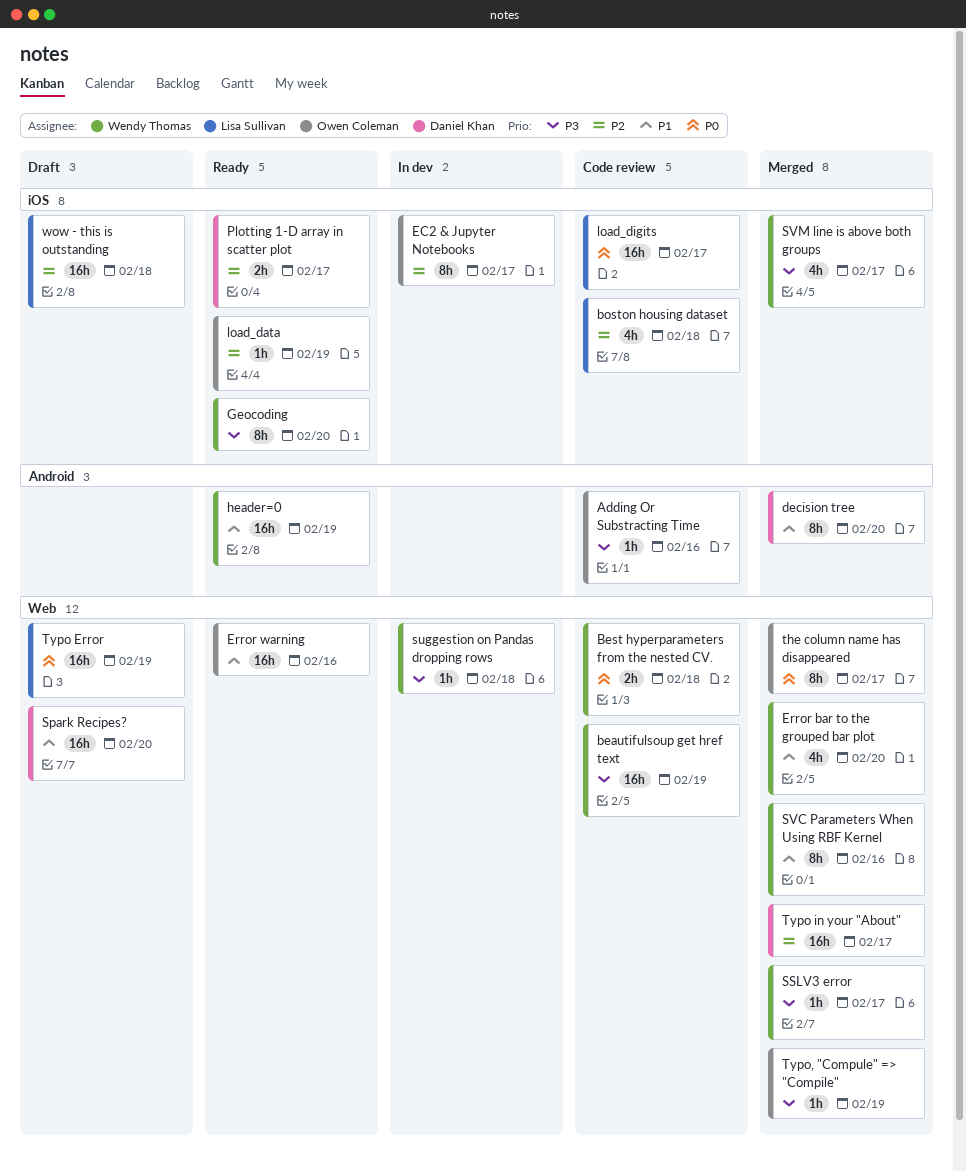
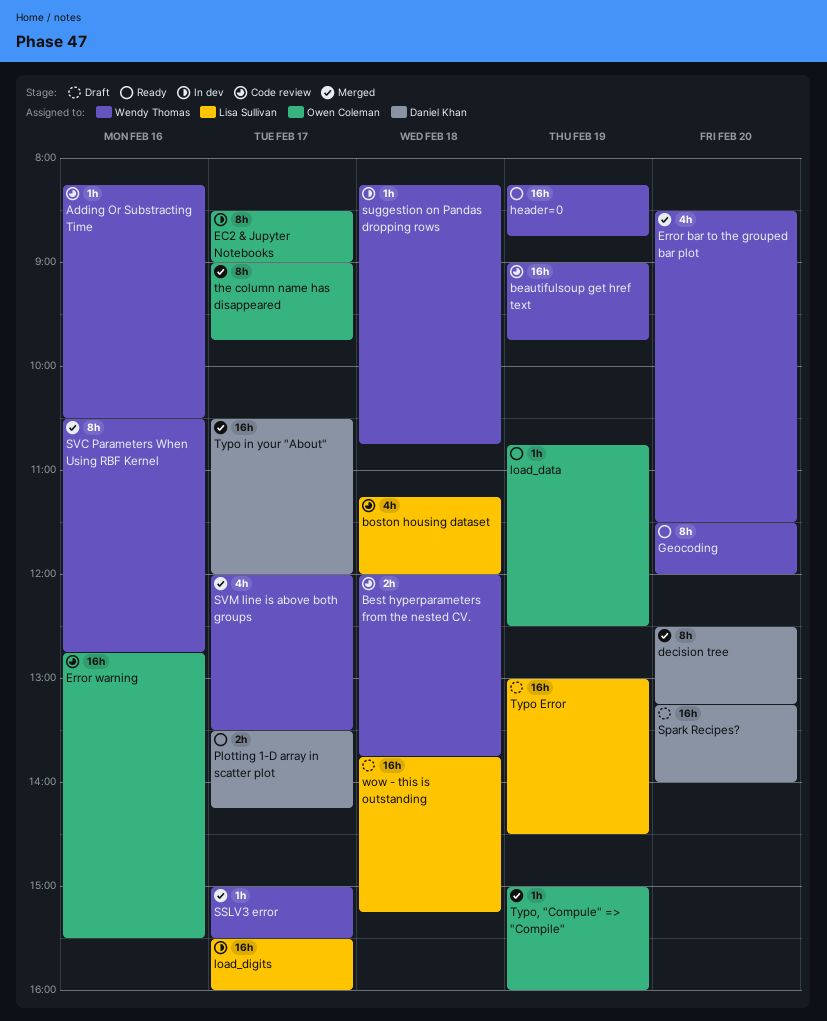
Adding Or Substracting Time, owner: Owen Coleman -> Wendy Thomas
Error warning, status: Ready -> Code review
load_digits, status: Code review -> In dev

